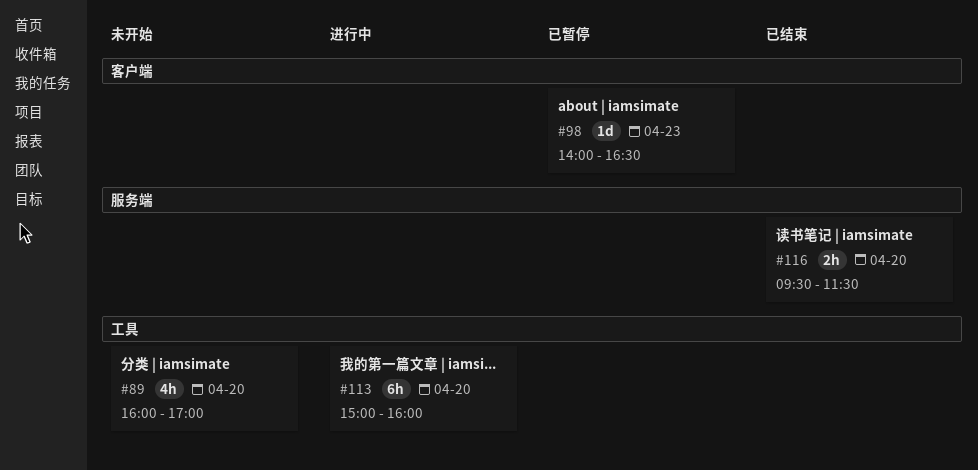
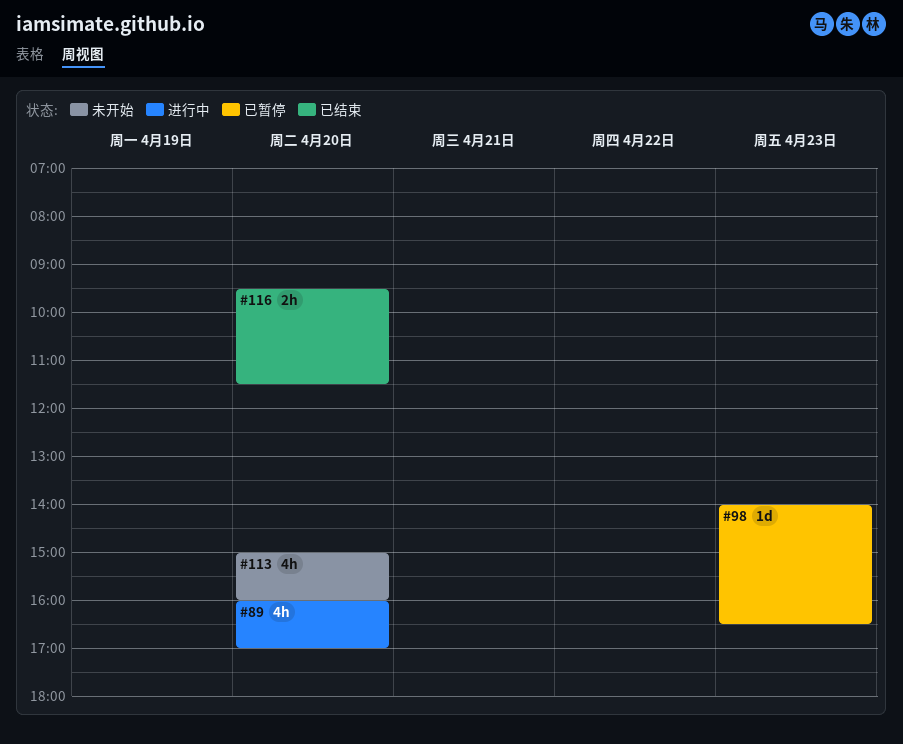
#89, status: 未开始 -> 进行中
#113, status: 进行中 -> 未开始
#113, estimate: 6h -> 4h

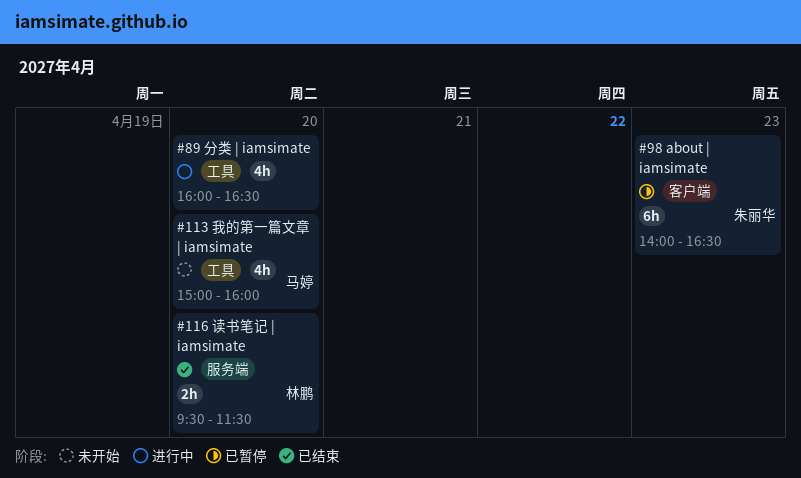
#89, ends: 17:00 -> 16:30
#98, estimate: 1d -> 6h

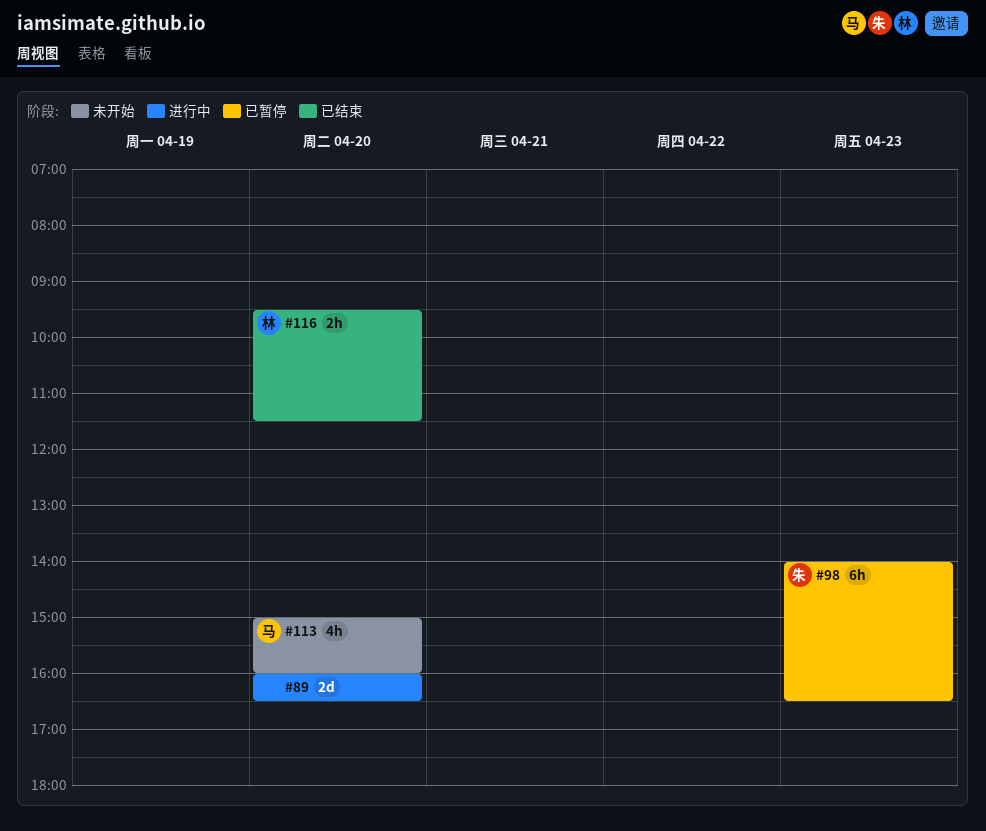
#89, estimate: 4h -> 2d

